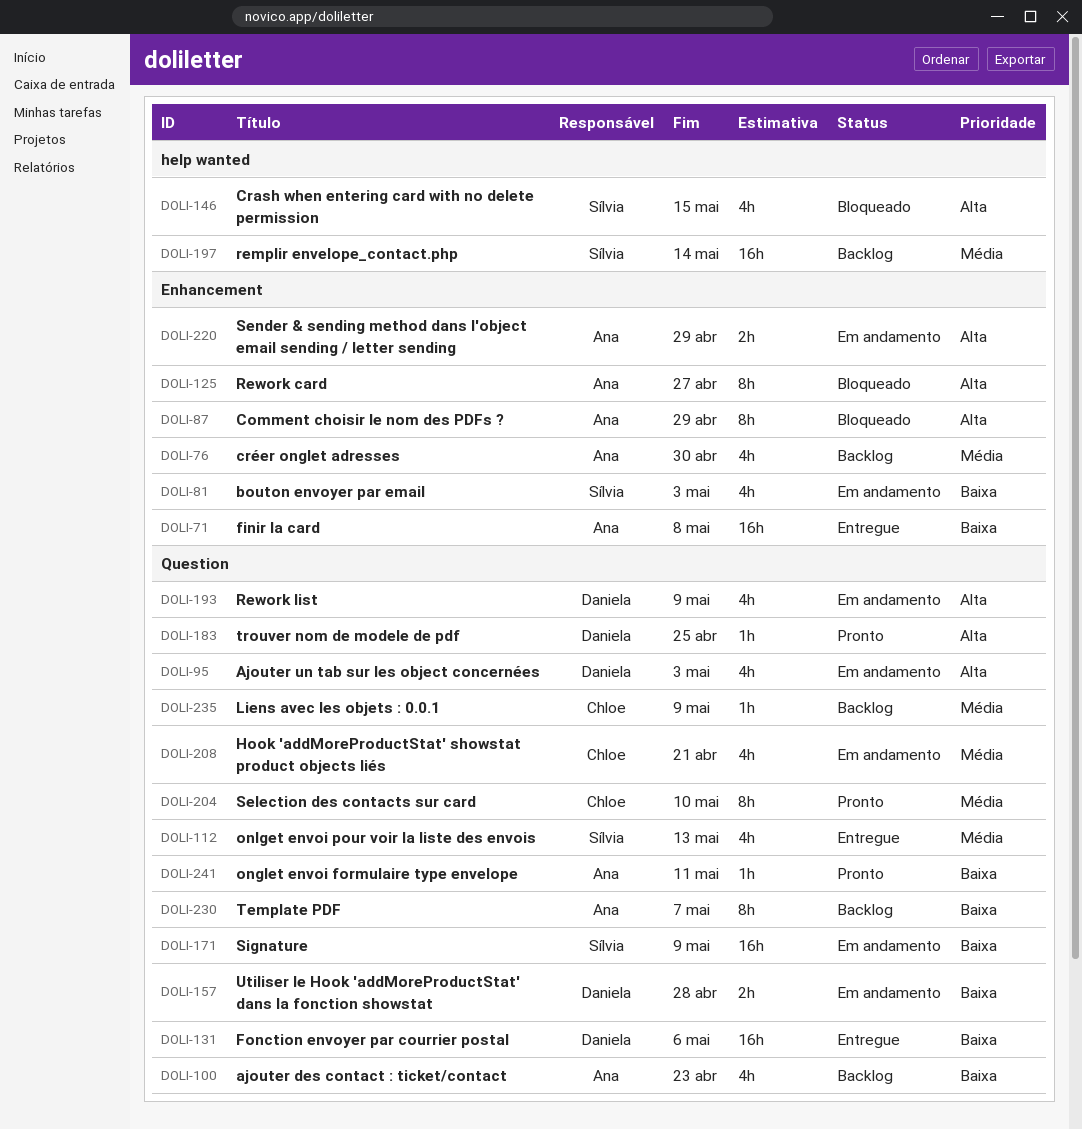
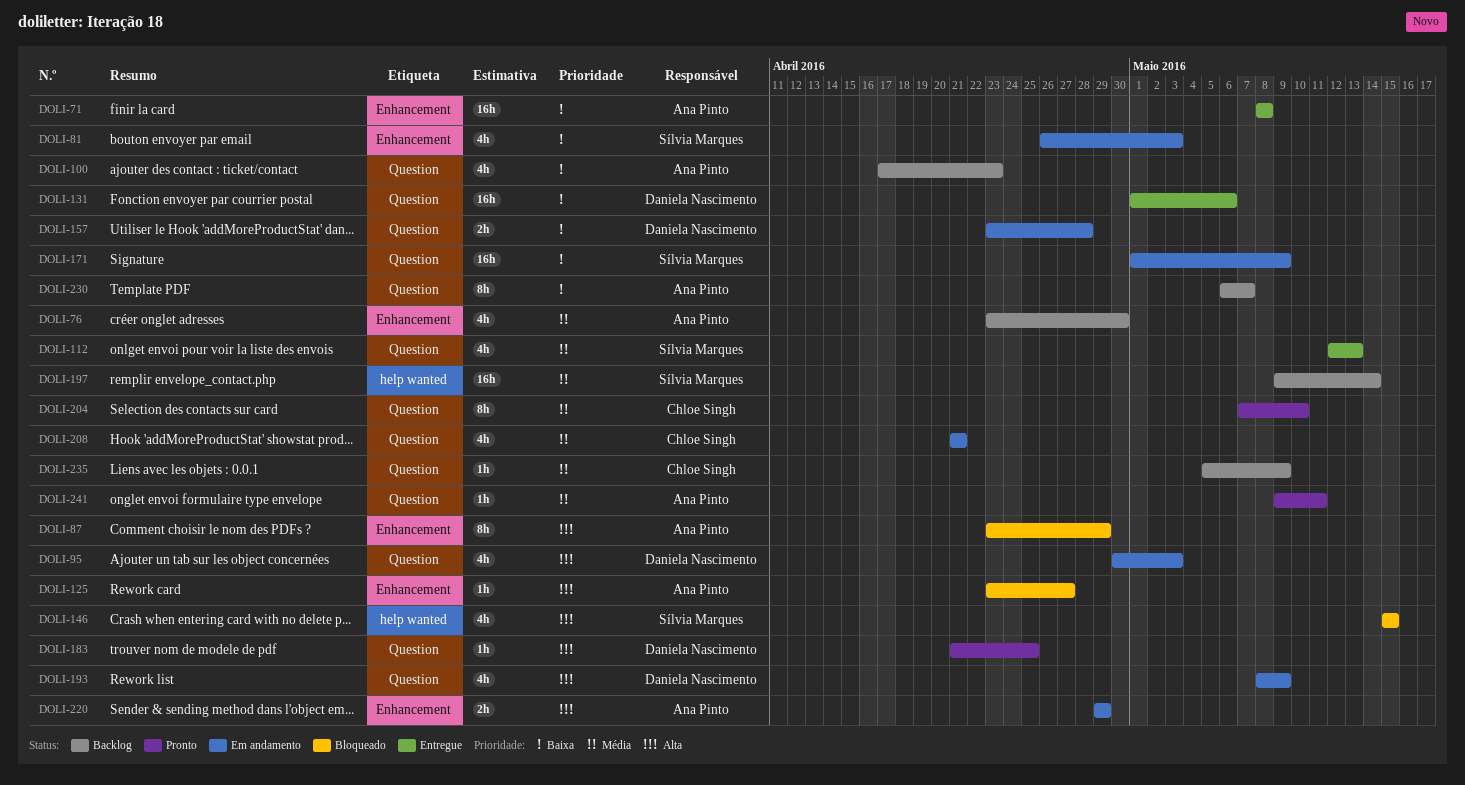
DOLI-125, estimate: 8h -> 1h
DOLI-241, priority: Baixa -> Média

